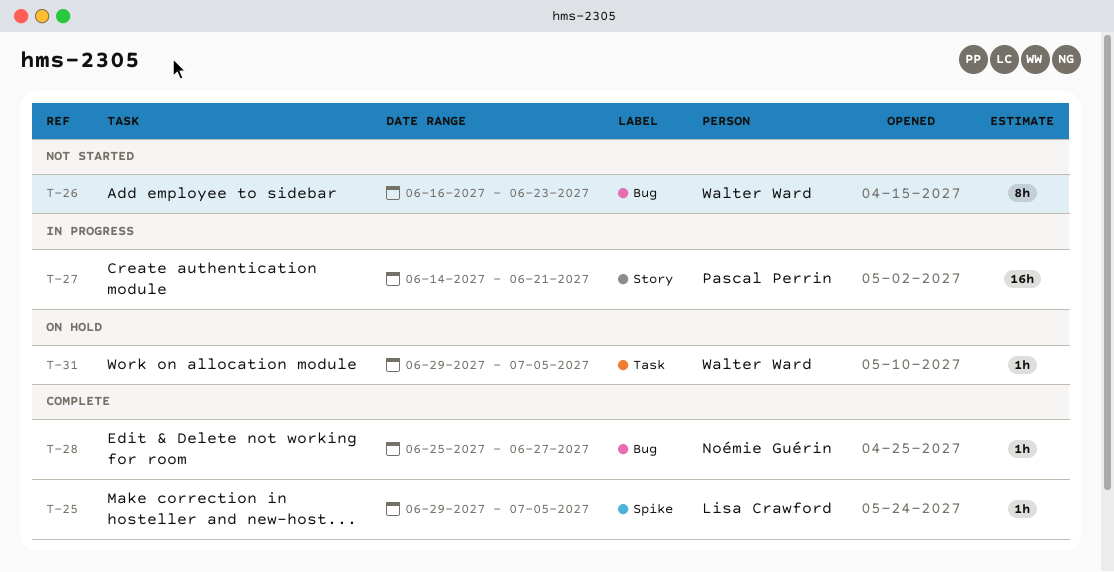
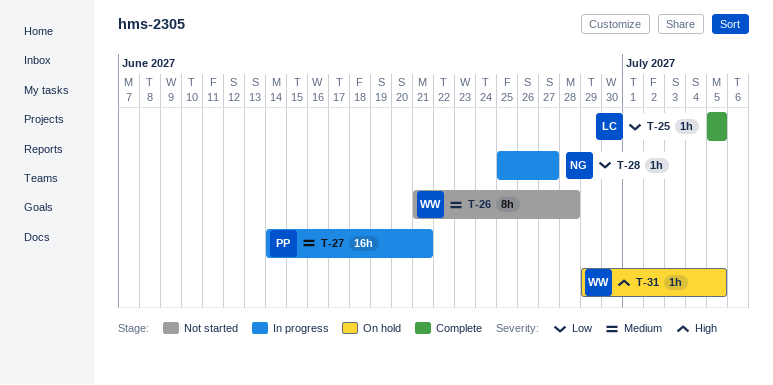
T-25, start: Jun 29 -> Jul 5
T-26, start: Jun 16 -> Jun 21
T-26, due: Jun 23 -> Jun 28
T-28, status: Complete -> In progress

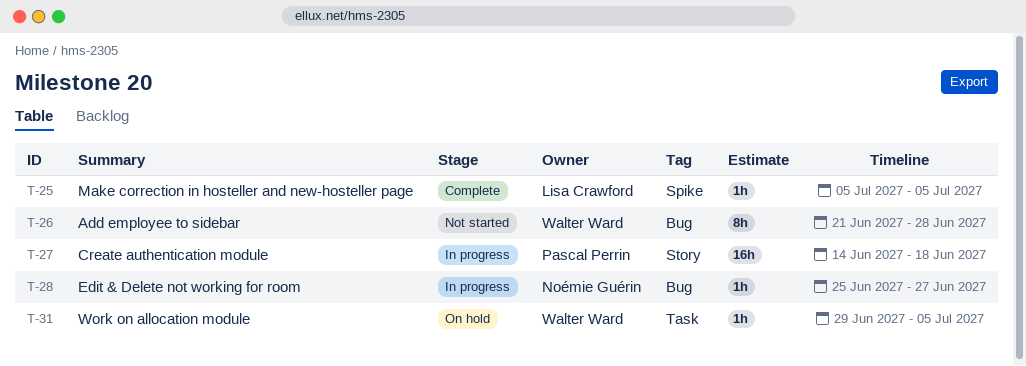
T-27, due: Jun 21 -> Jun 18

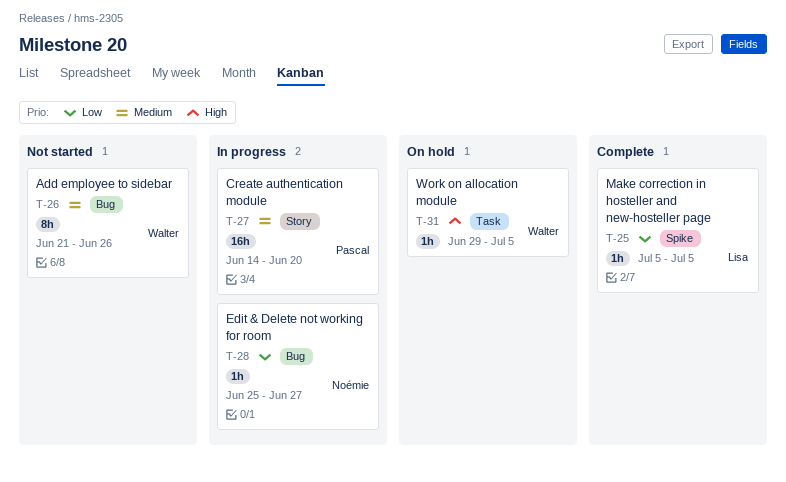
T-26, due: Jun 28 -> Jun 26
T-27, due: Jun 18 -> Jun 20

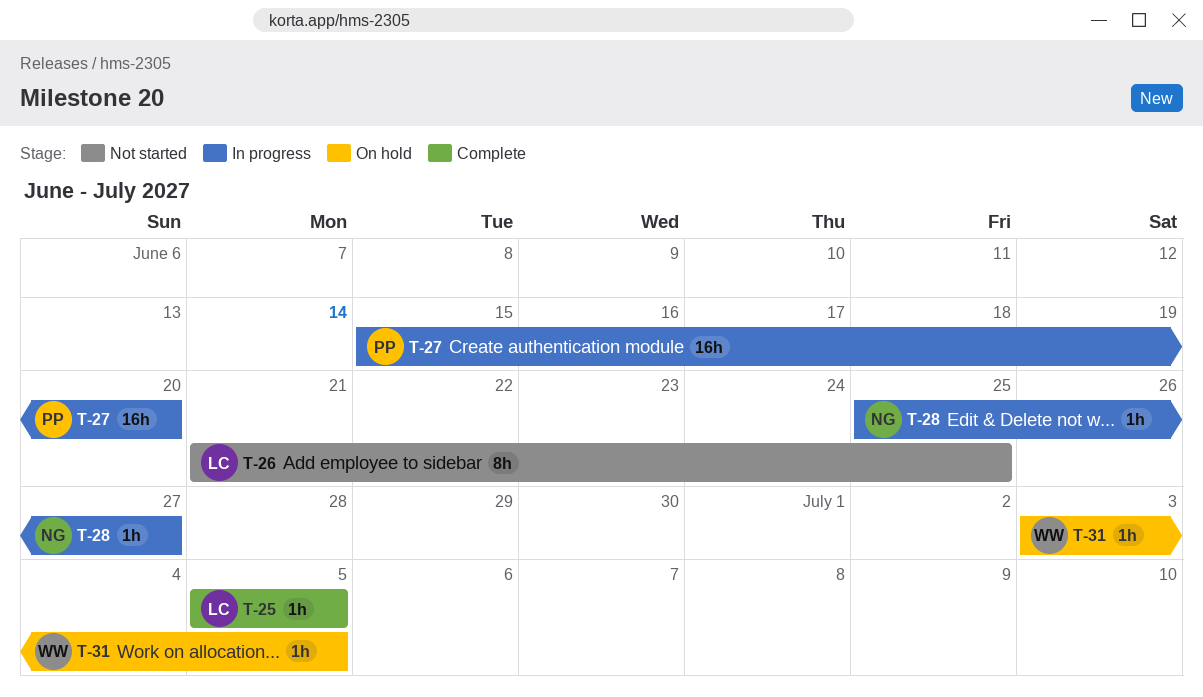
T-26, owner: Walter -> Lisa
T-26, due: Jun 26 -> Jun 25
T-27, start: Jun 14 -> Jun 15
T-31, start: Jun 29 -> Jul 3

